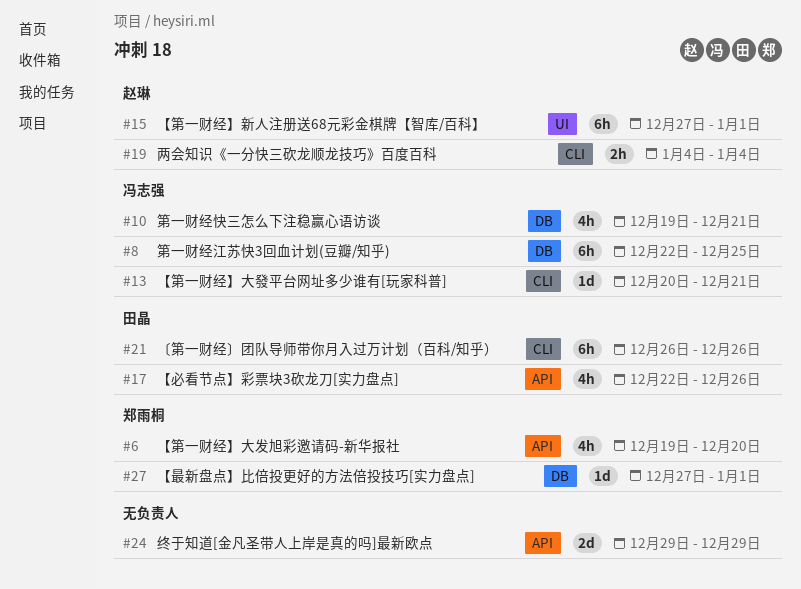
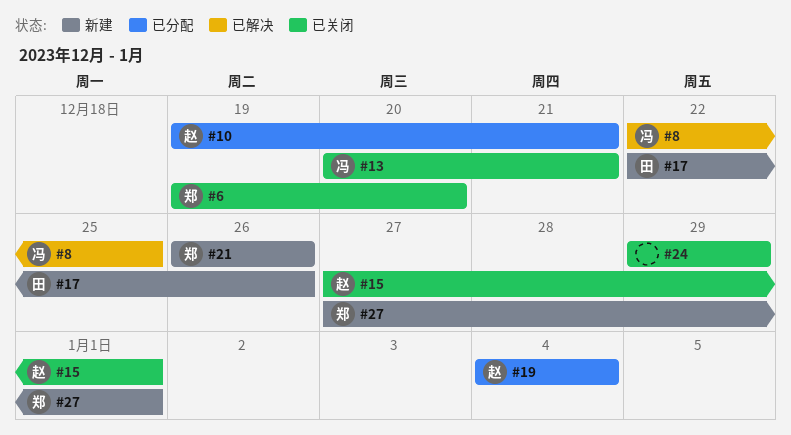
#10, owner: 冯志强 -> 赵琳
#21, owner: 田晶 -> 郑雨桐

